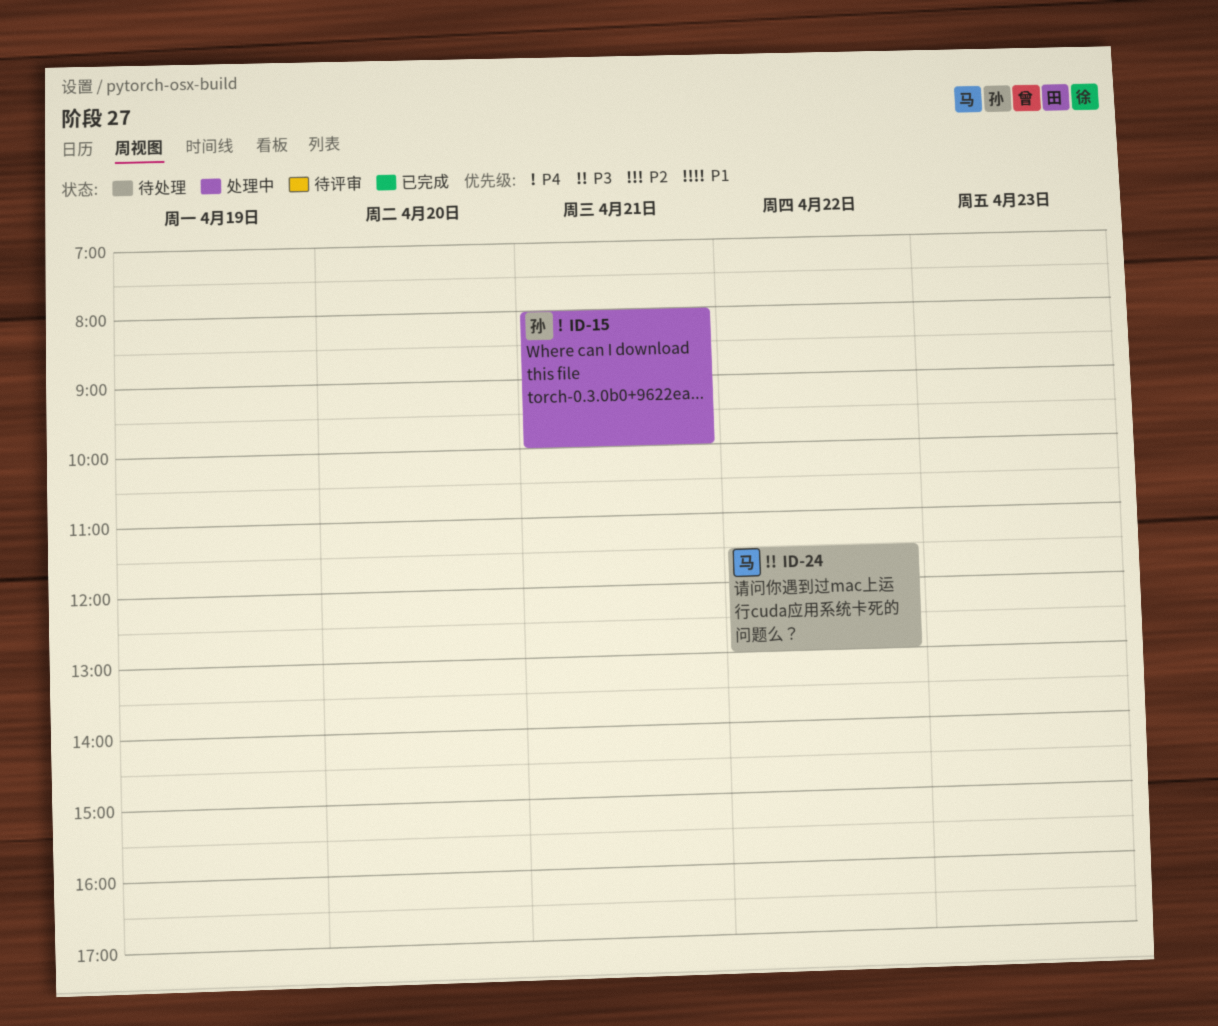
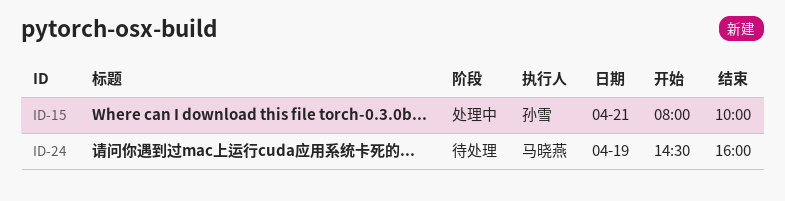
ID-24, day: Apr 22 -> Apr 19
ID-24, begins: 11:30 -> 14:30
ID-24, ends: 13:00 -> 16:00

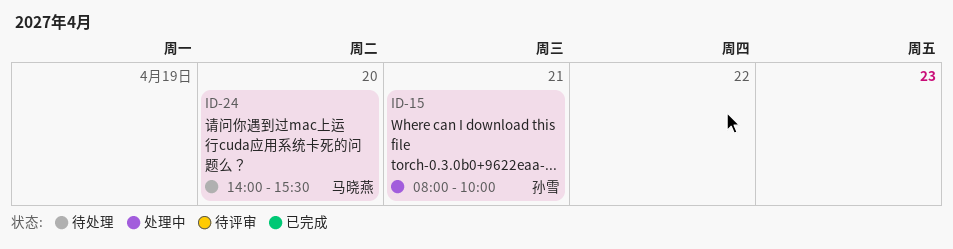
ID-24, day: Apr 19 -> Apr 20
ID-24, begins: 14:30 -> 14:00
ID-24, ends: 16:00 -> 15:30

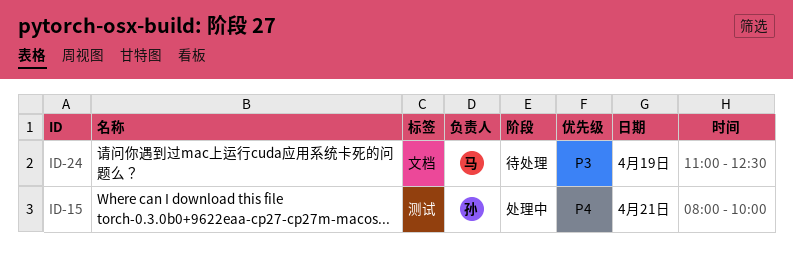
ID-24, day: Apr 20 -> Apr 19
ID-24, begins: 14:00 -> 11:00
ID-24, ends: 15:30 -> 12:30

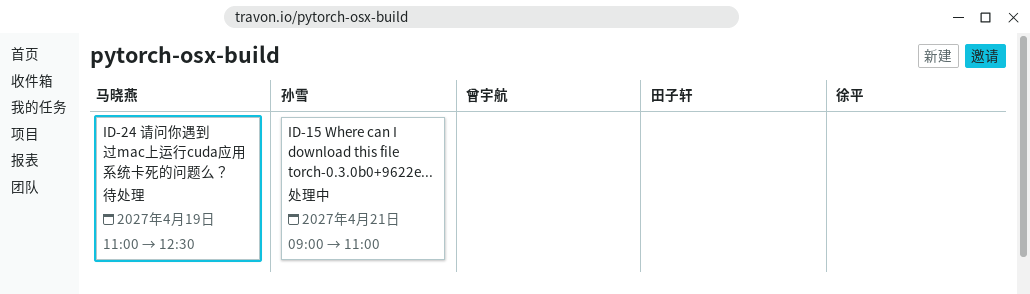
ID-15, begins: 08:00 -> 09:00
ID-15, ends: 10:00 -> 11:00

